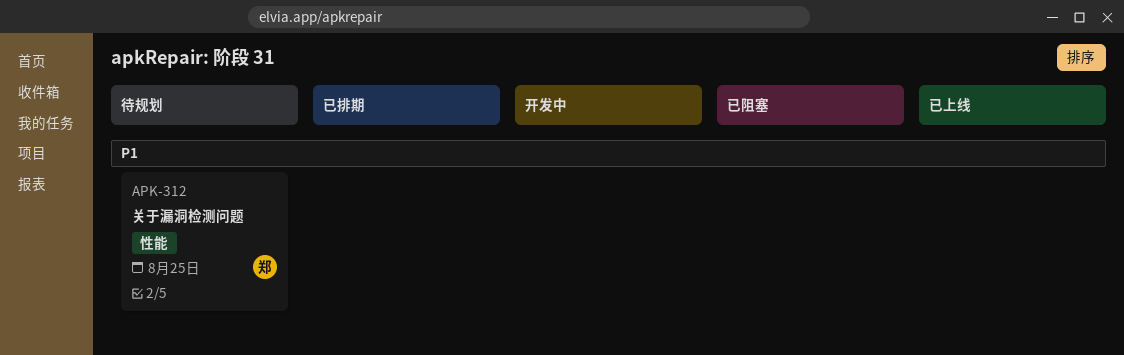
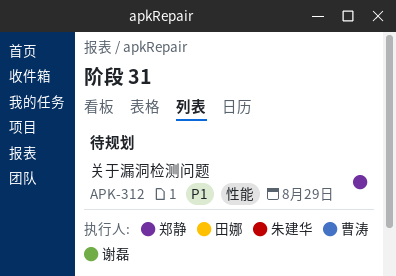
APK-312, due: Aug 25 -> Aug 29

